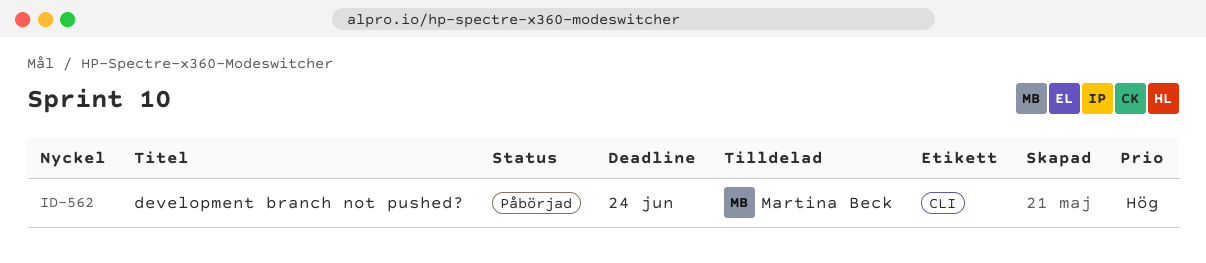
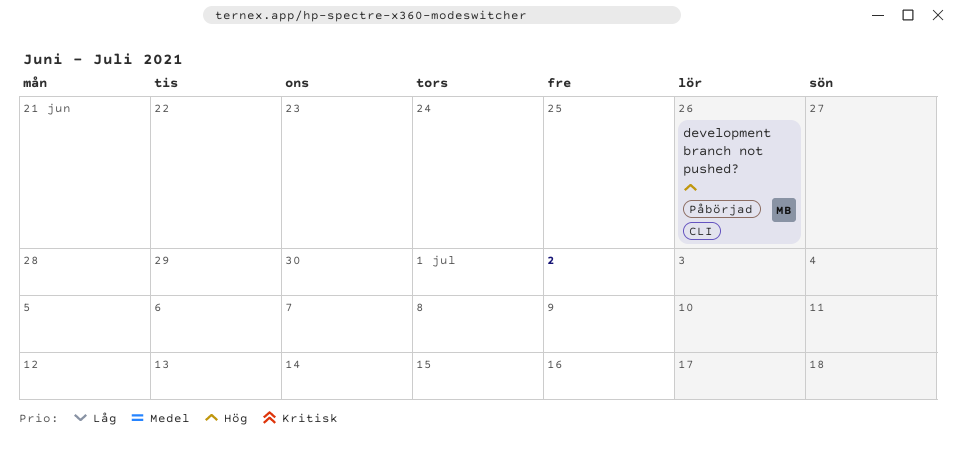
development branch not pushed?, due: Jun 24 -> Jun 26

